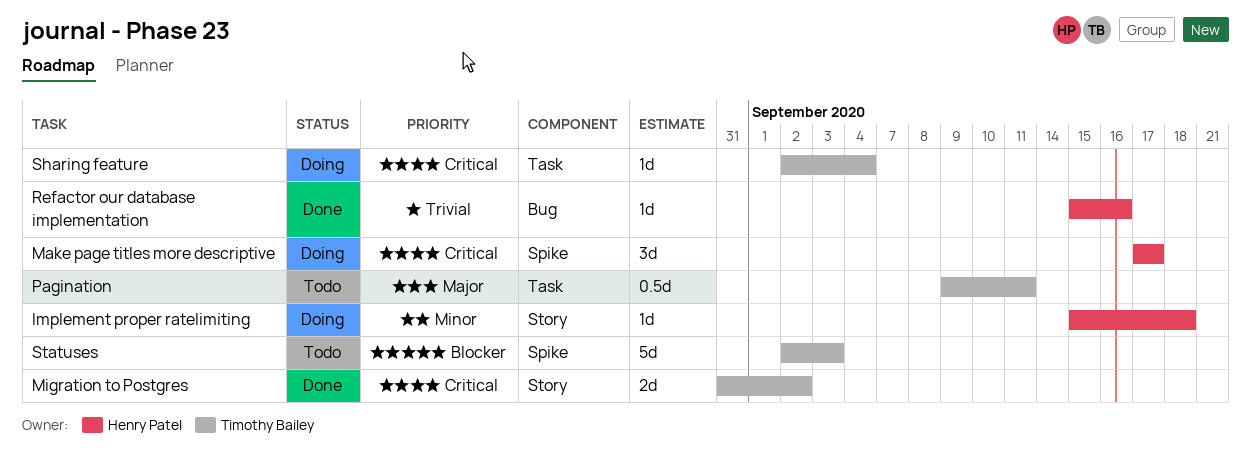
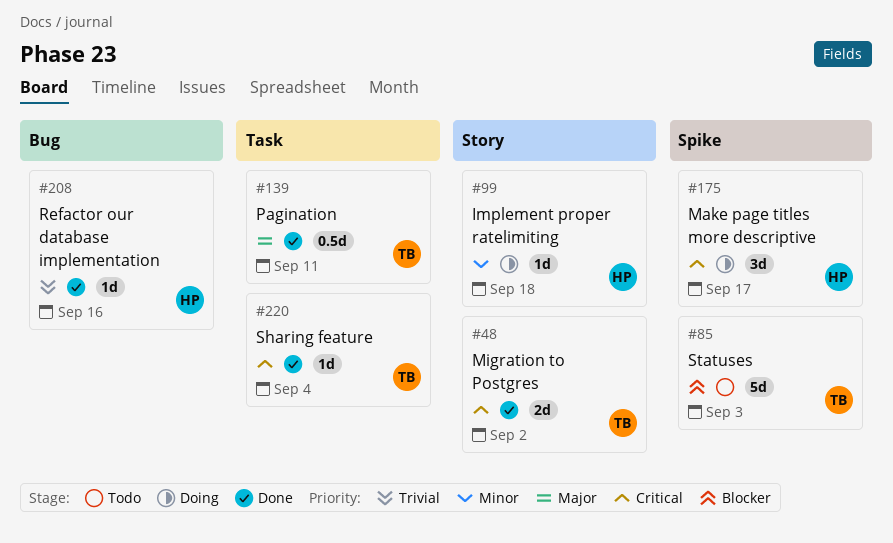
Pagination, status: Todo -> Done
Sharing feature, status: Doing -> Done

